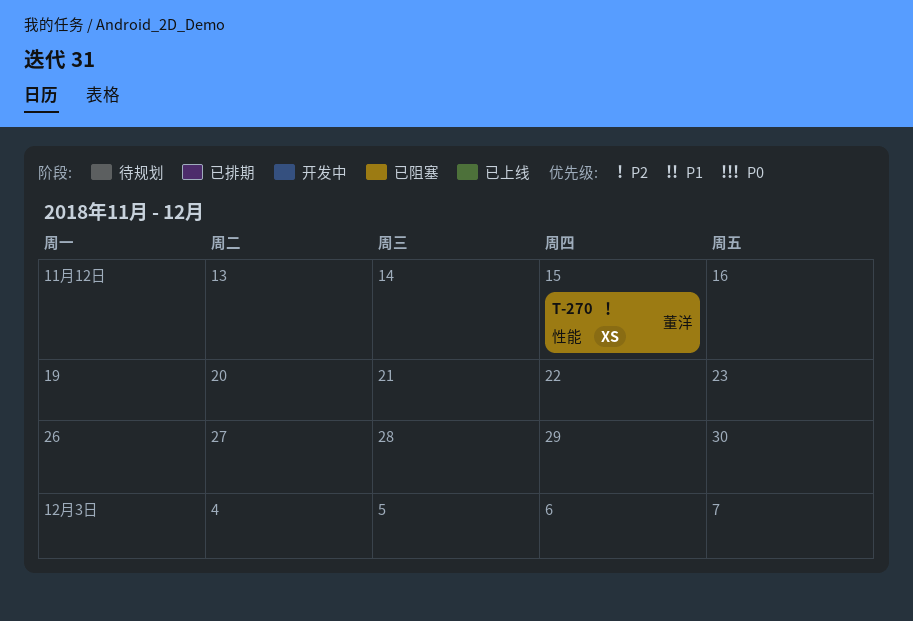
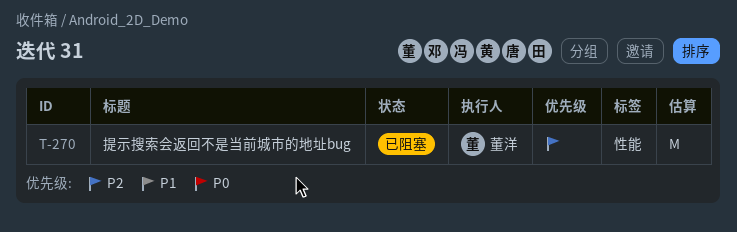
T-270, estimate: XS -> M

